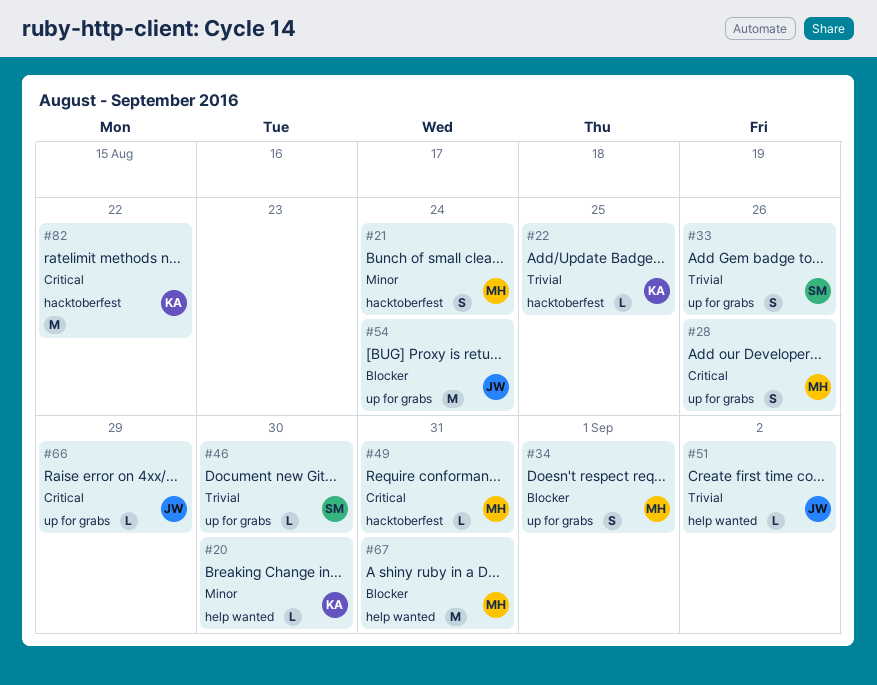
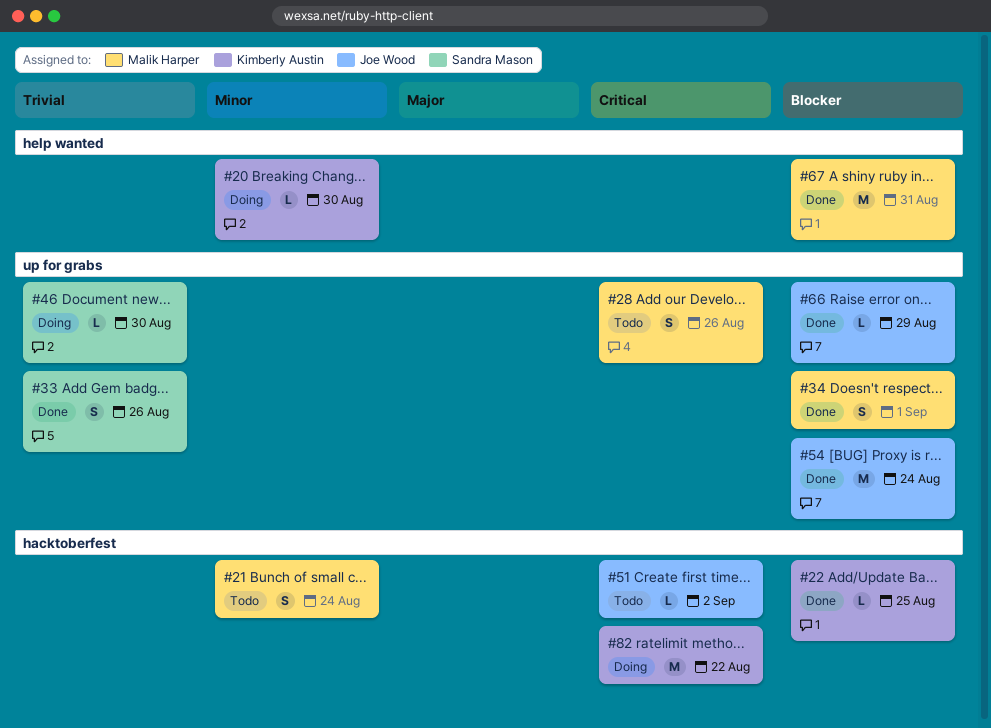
#22, priority: Trivial -> Blocker
#49: present -> none
#51, priority: Trivial -> Critical
#51, label: help wanted -> hacktoberfest
#66, priority: Critical -> Blocker

